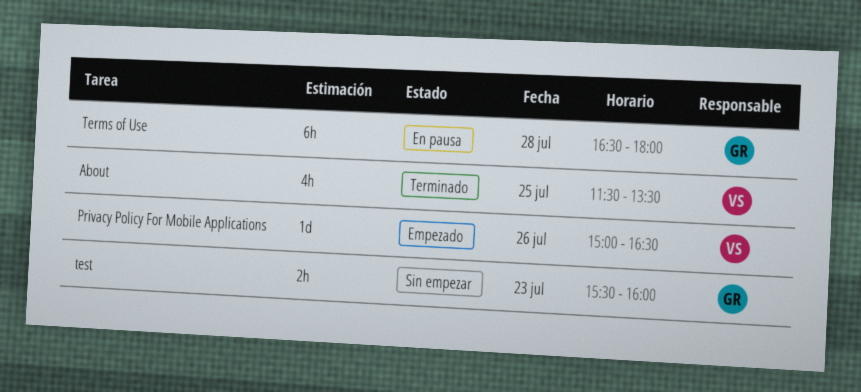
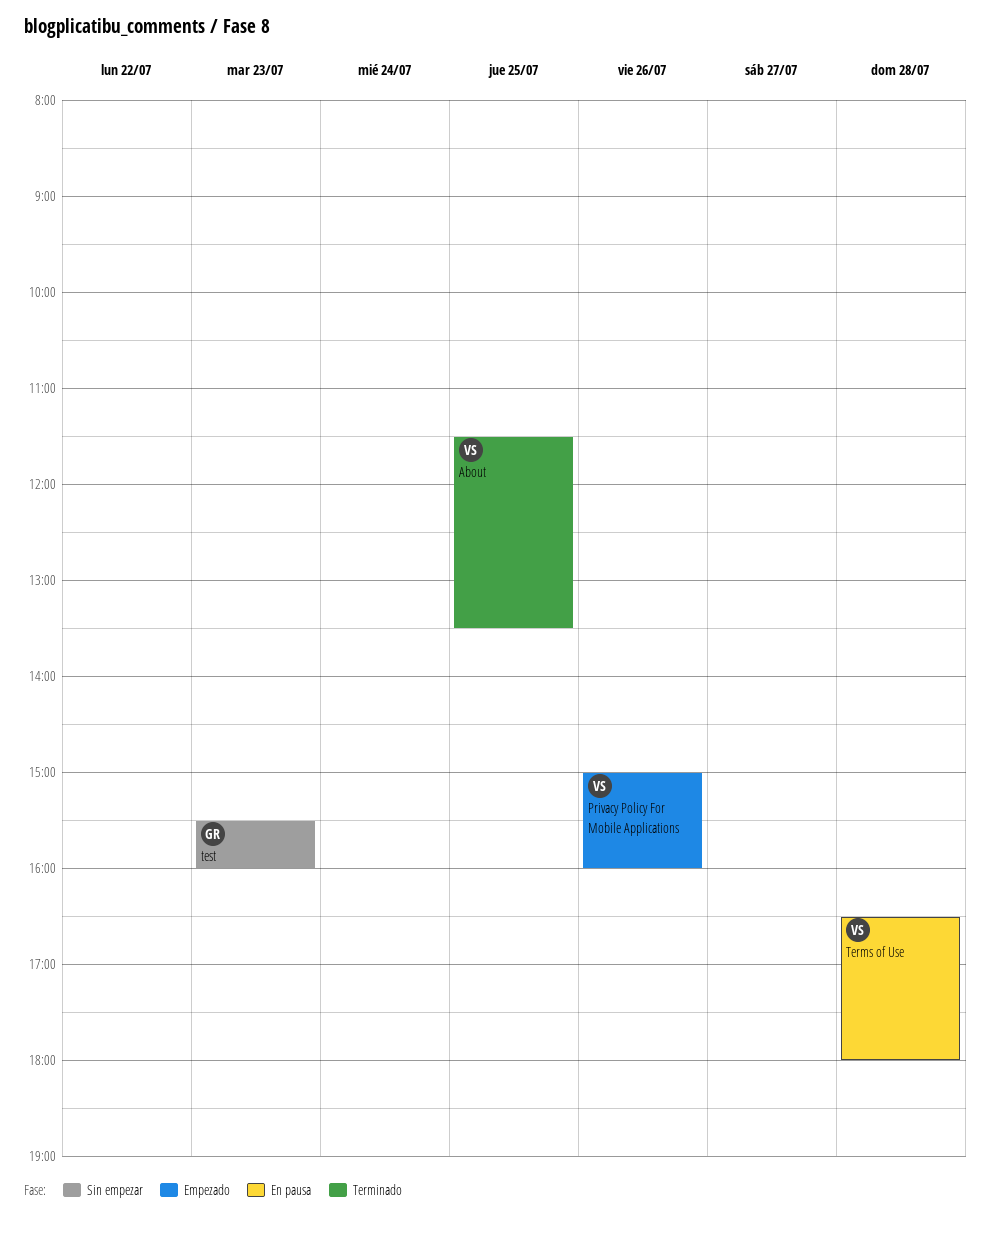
Privacy Policy For Mobile Applications, ends: 16:30 -> 16:00
Terms of Use, owner: GR -> VS

